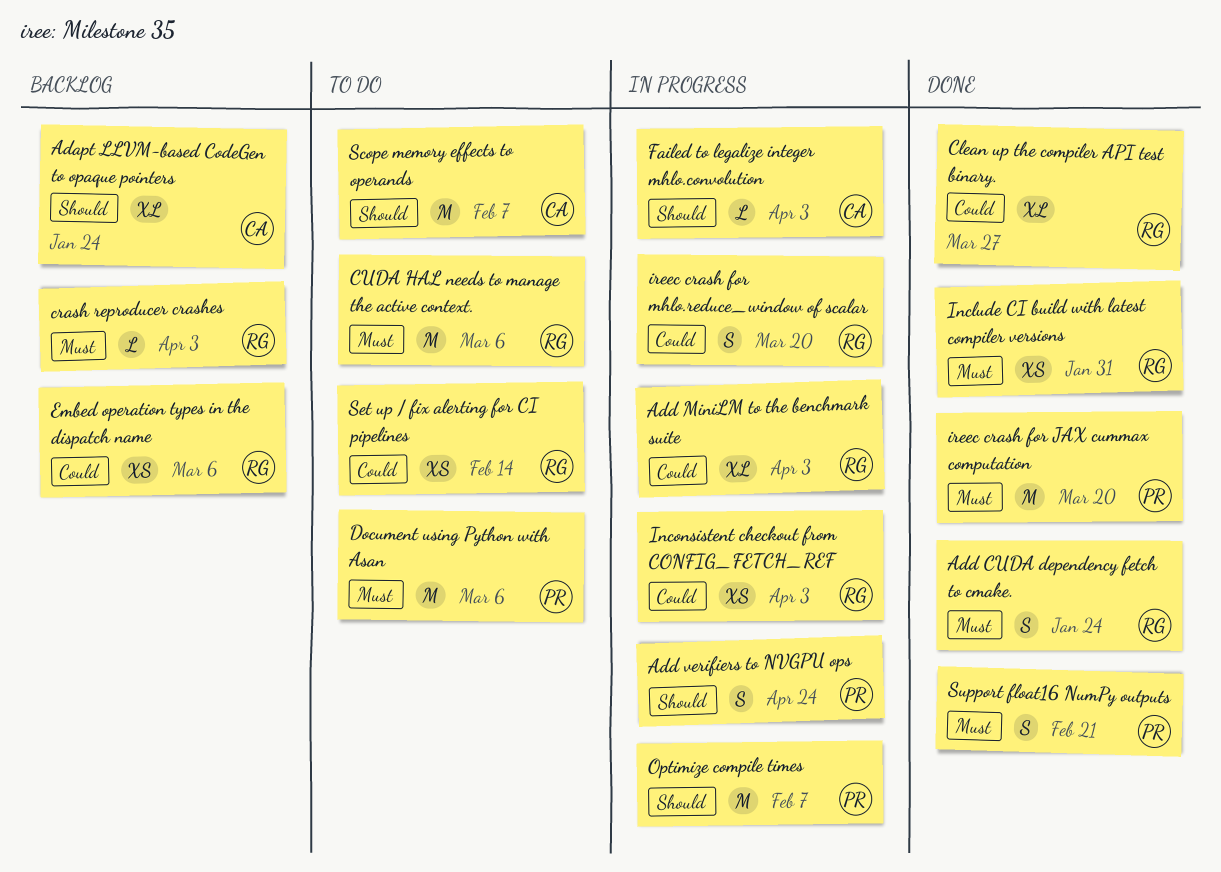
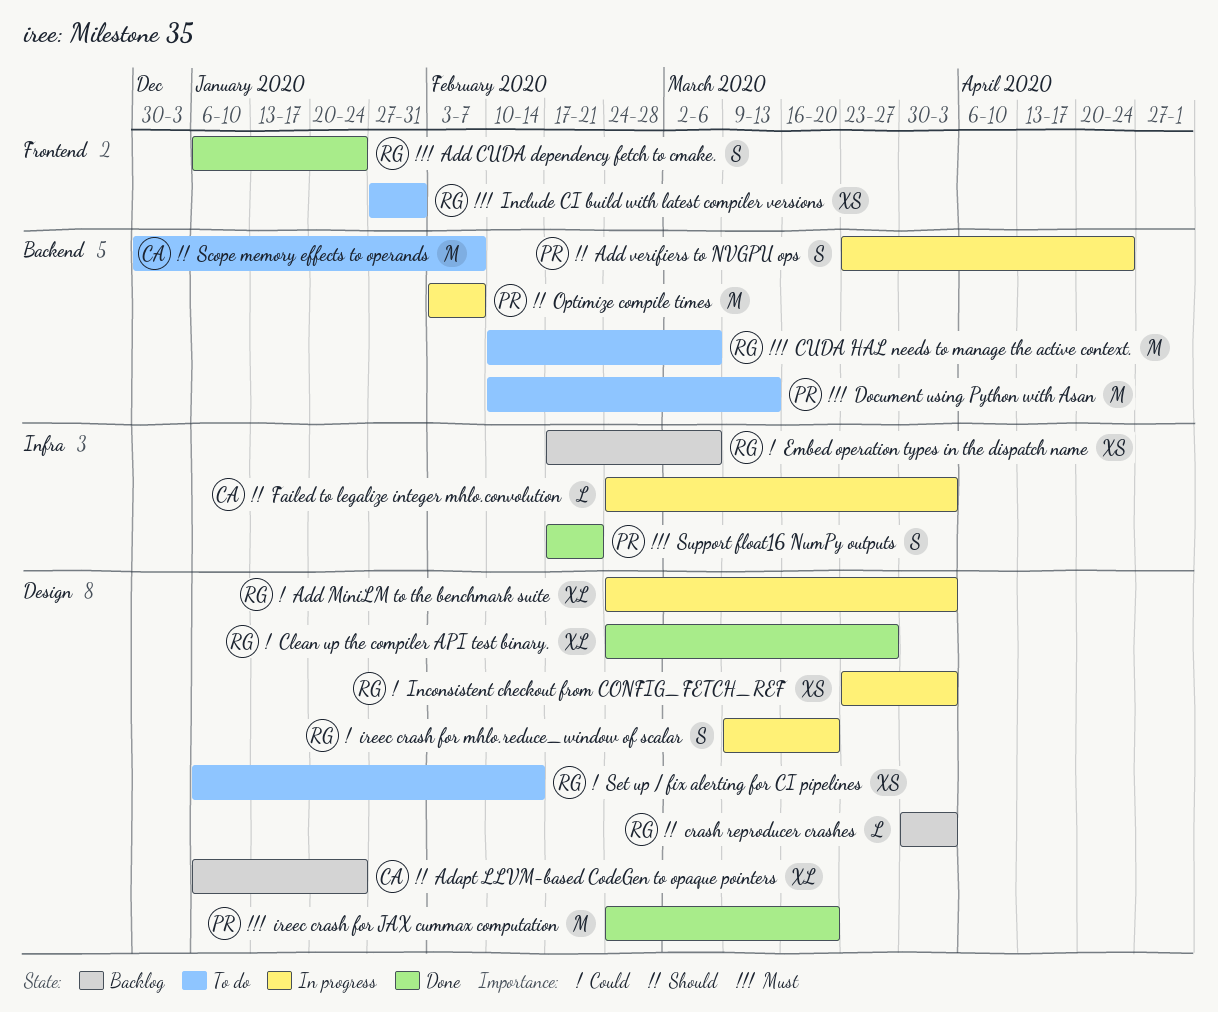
crash reproducer crashes, priority: Must -> Should
Document using Python with Asan, due: Mar 6 -> Mar 13
Include CI build with latest compiler versions, status: Done -> To do

